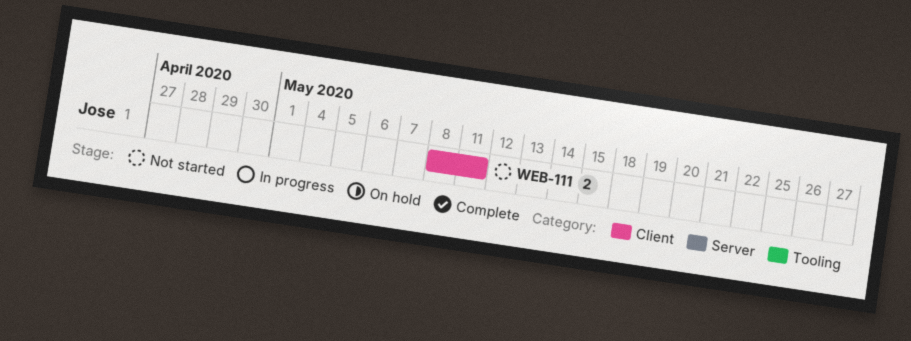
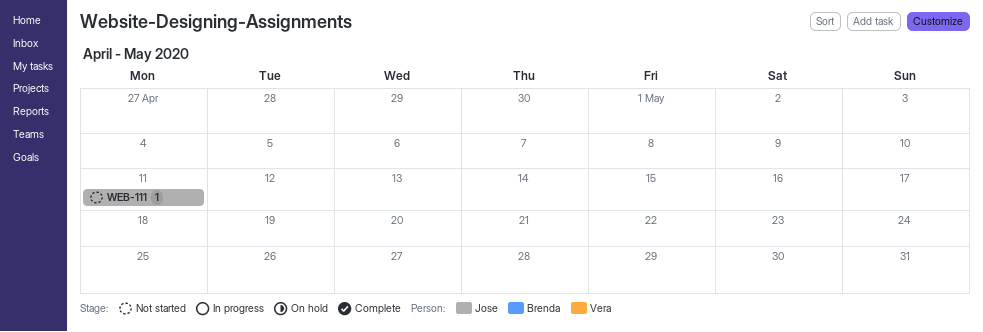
WEB-111, estimate: 2 -> 1
WEB-111, start: May 8 -> May 11

